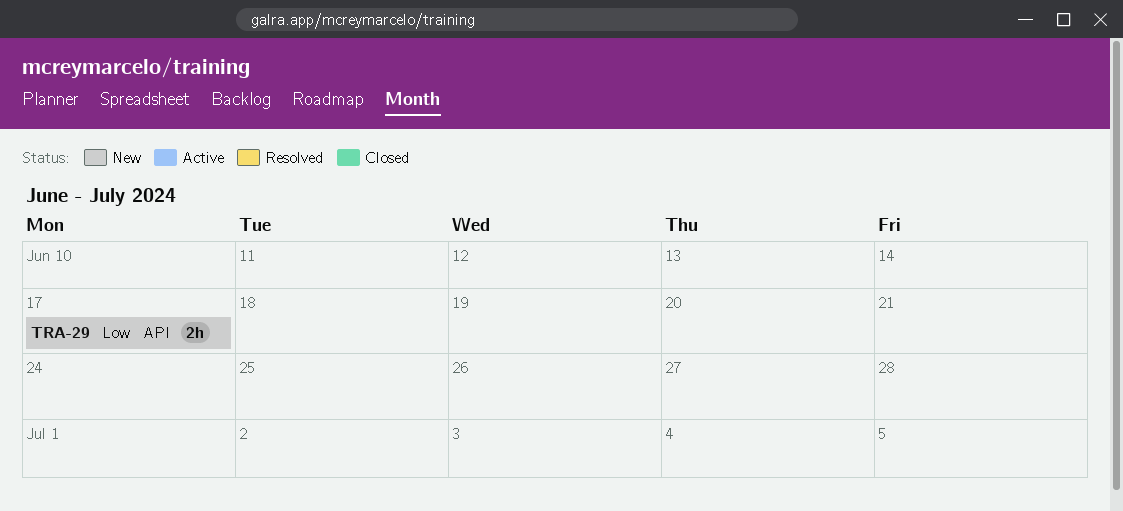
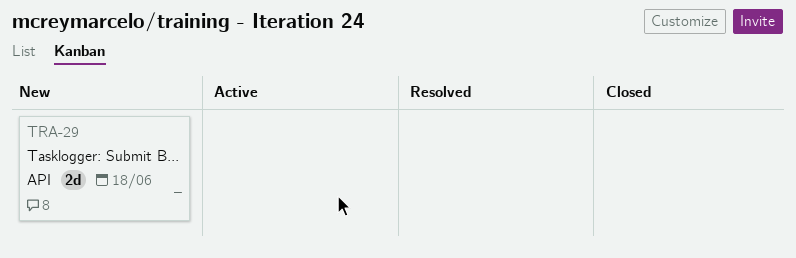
TRA-29, estimate: 2h -> 2d
TRA-29, due: Jun 17 -> Jun 18

